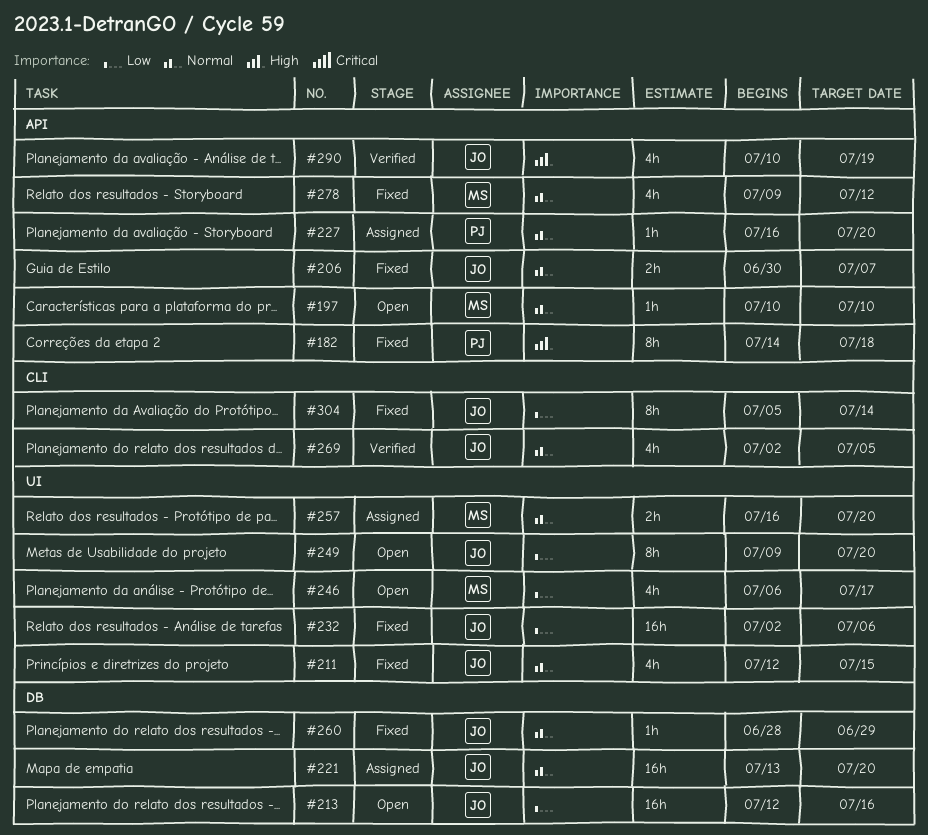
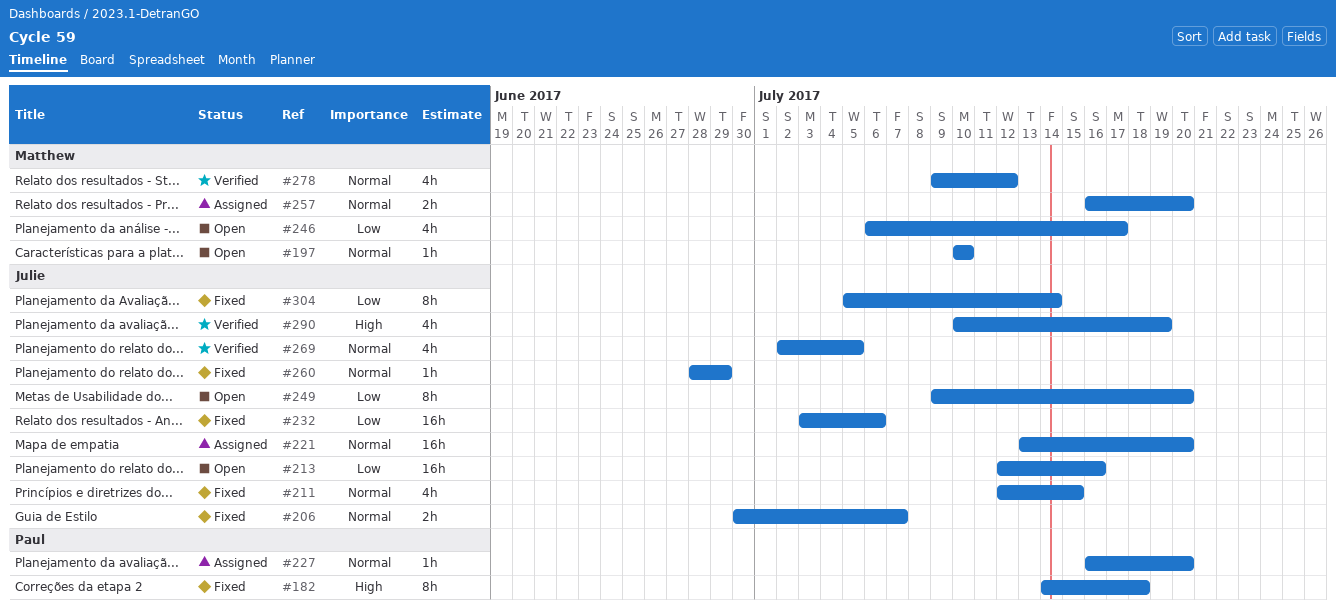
#232, start: Jul 2 -> Jul 3
#278, status: Fixed -> Verified

